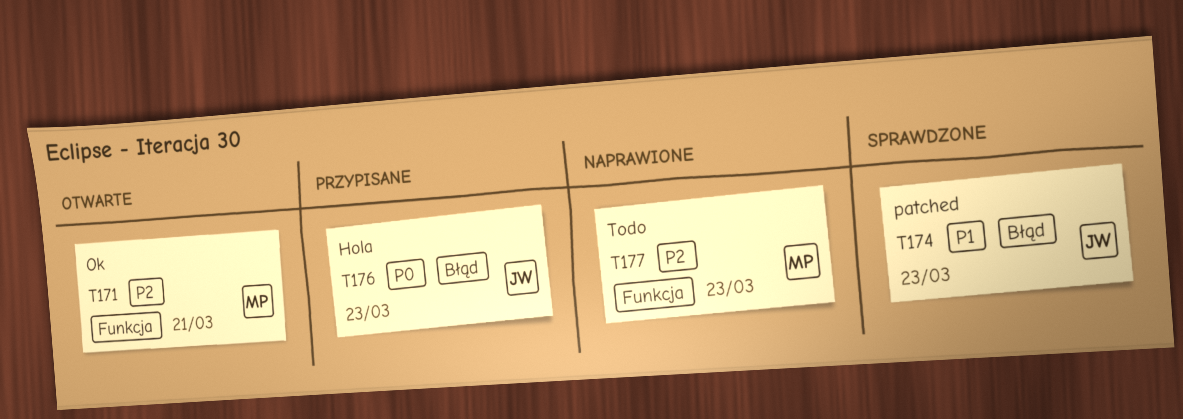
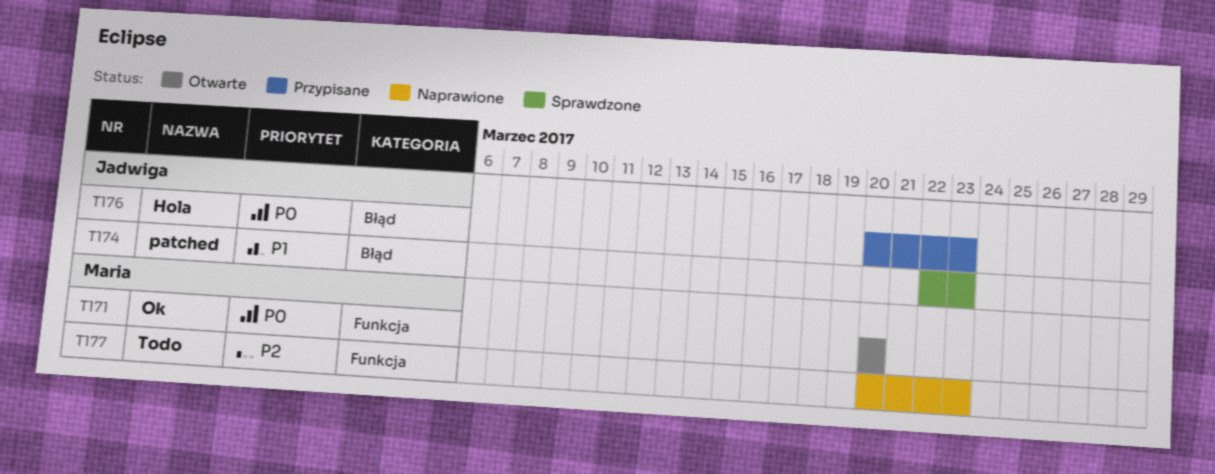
T171, priority: P2 -> P0
T171, due: Mar 21 -> Mar 20

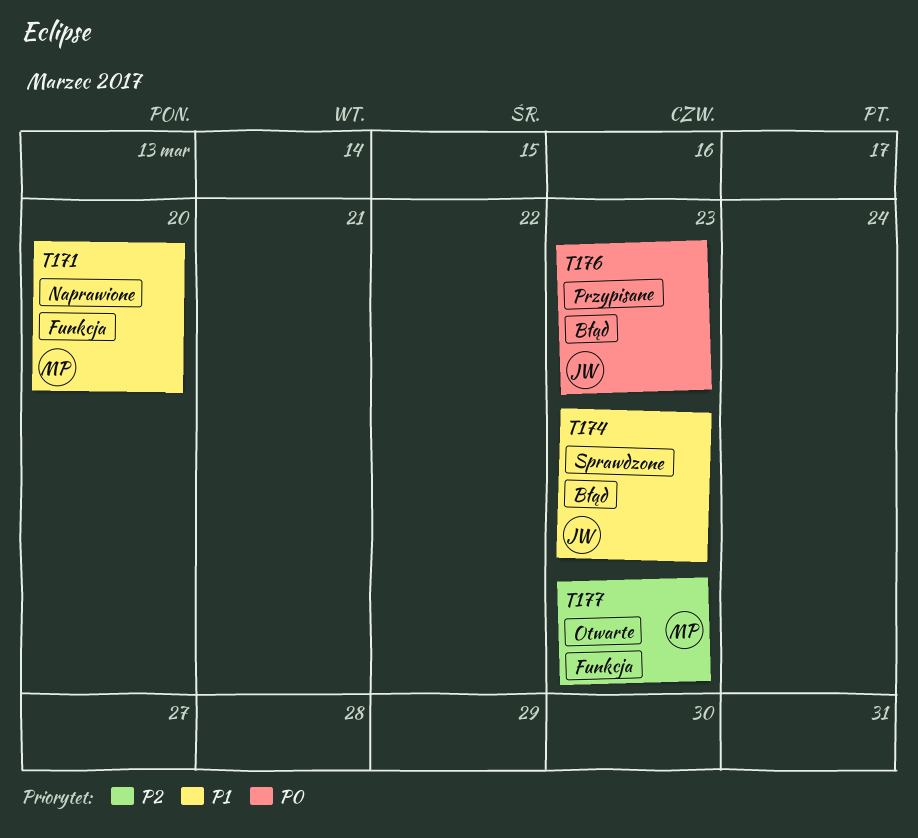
T171, status: Otwarte -> Naprawione
T171, priority: P0 -> P1
T177, status: Naprawione -> Otwarte

